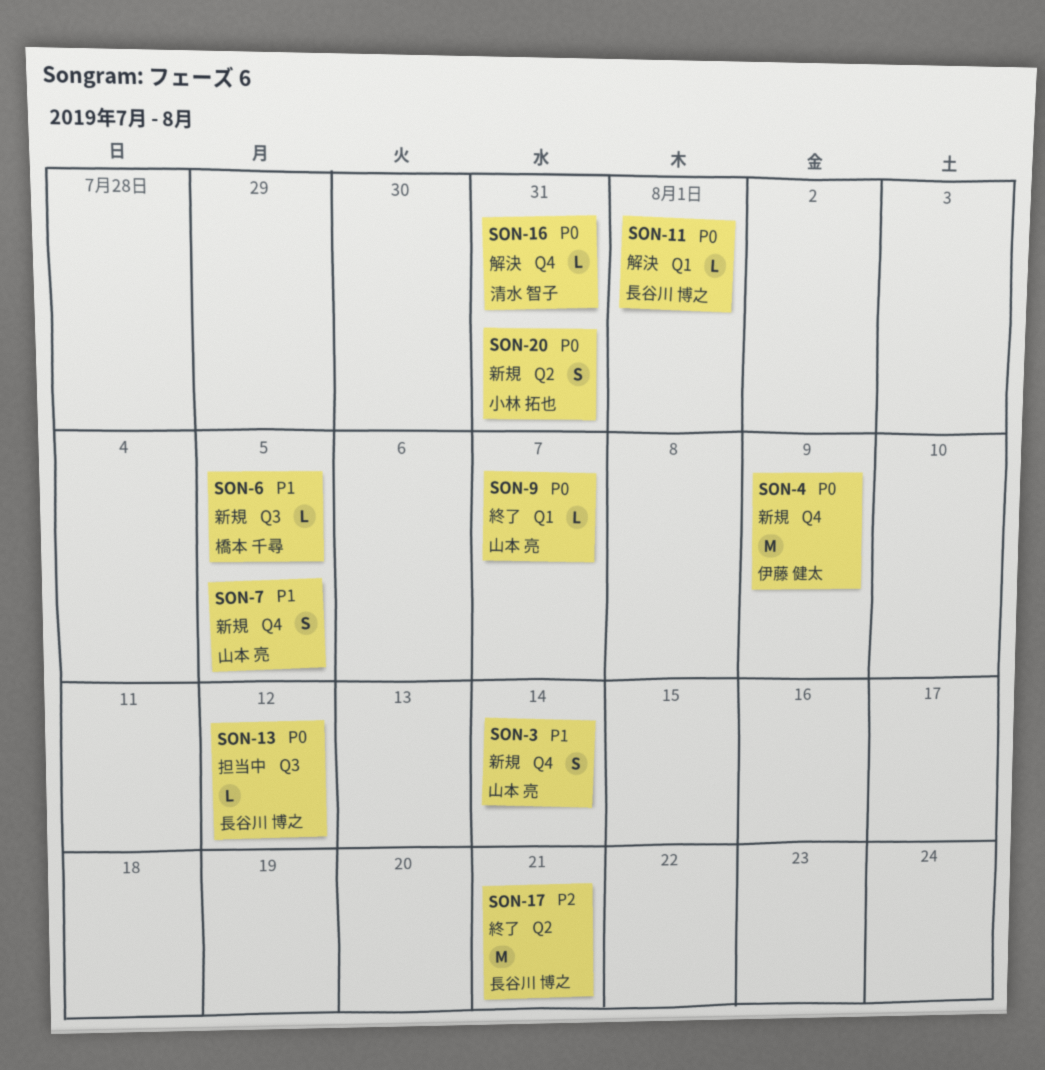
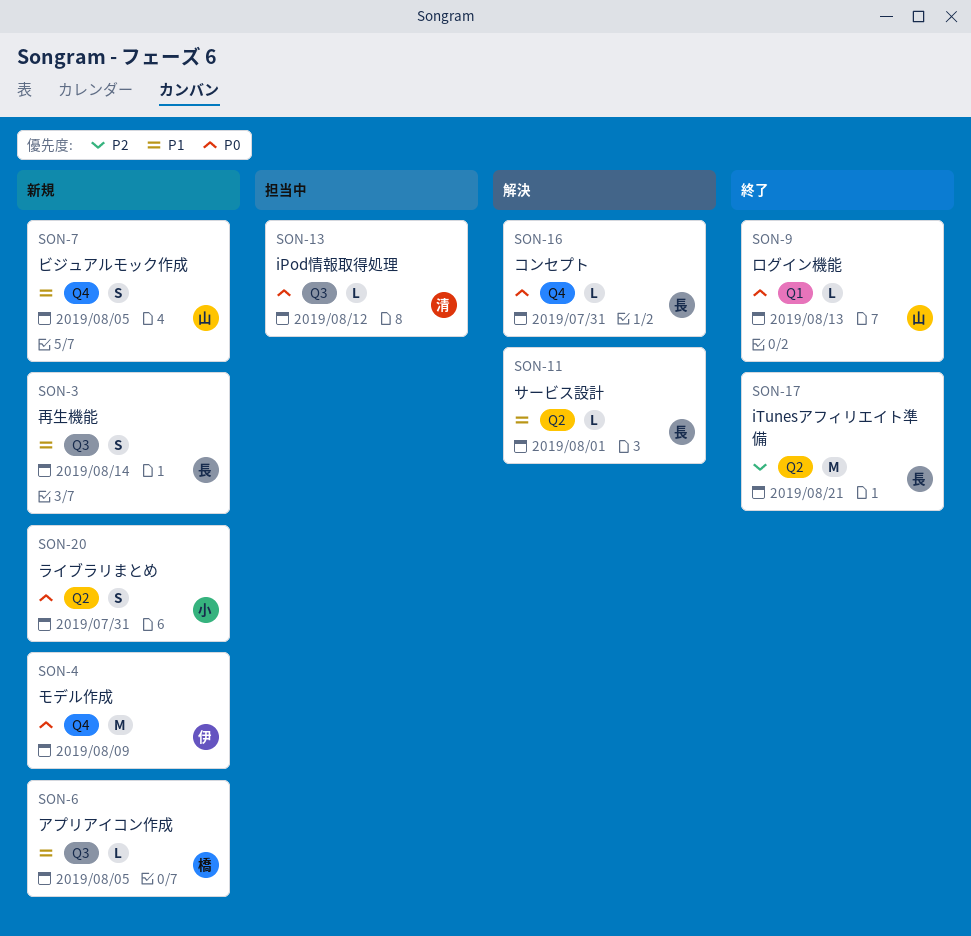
SON-3, owner: 山本 亮 -> 長谷川 博之
SON-3, label: Q4 -> Q3
SON-9, due: Aug 7 -> Aug 13
SON-11, priority: P0 -> P1
SON-11, label: Q1 -> Q2
SON-13, owner: 長谷川 博之 -> 清水 智子
SON-16, owner: 清水 智子 -> 長谷川 博之

